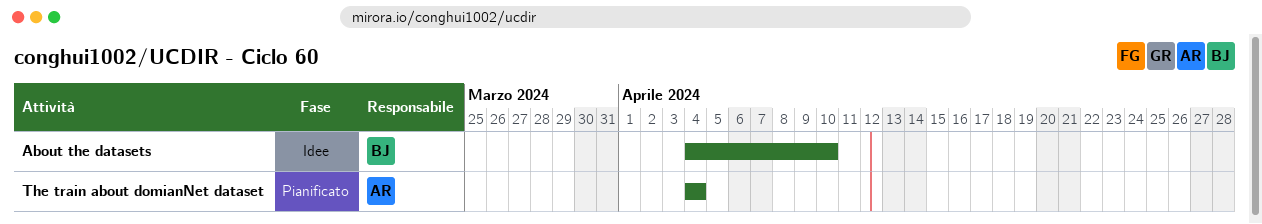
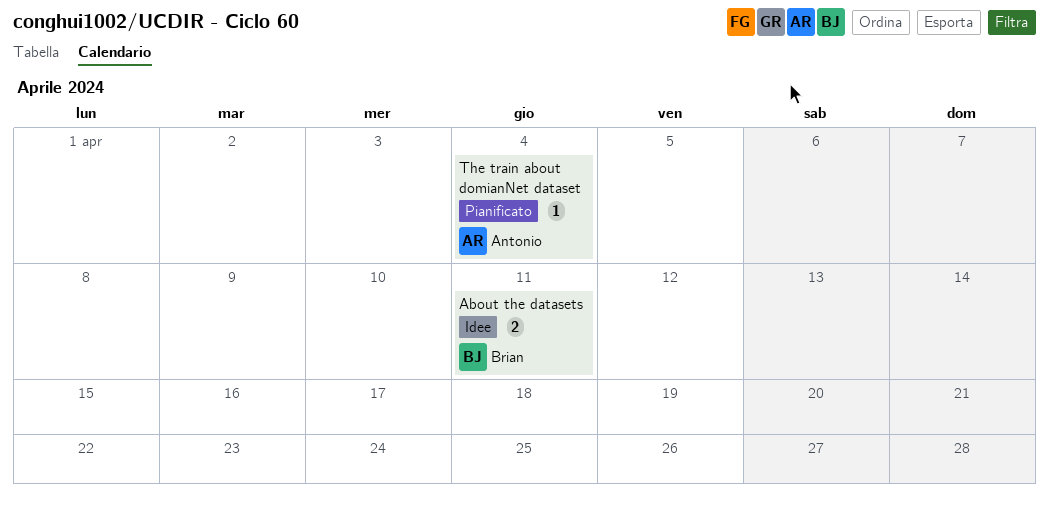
About the datasets, due: Apr 10 -> Apr 11

